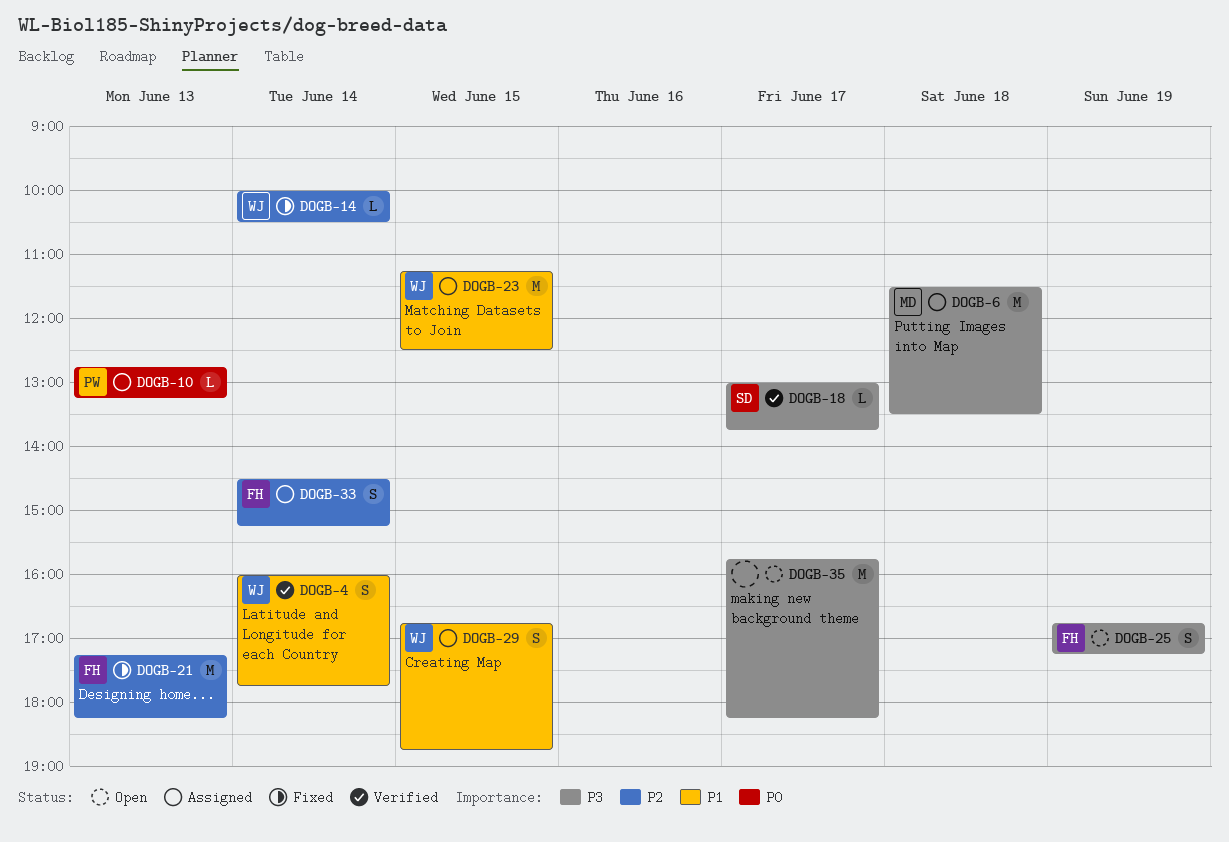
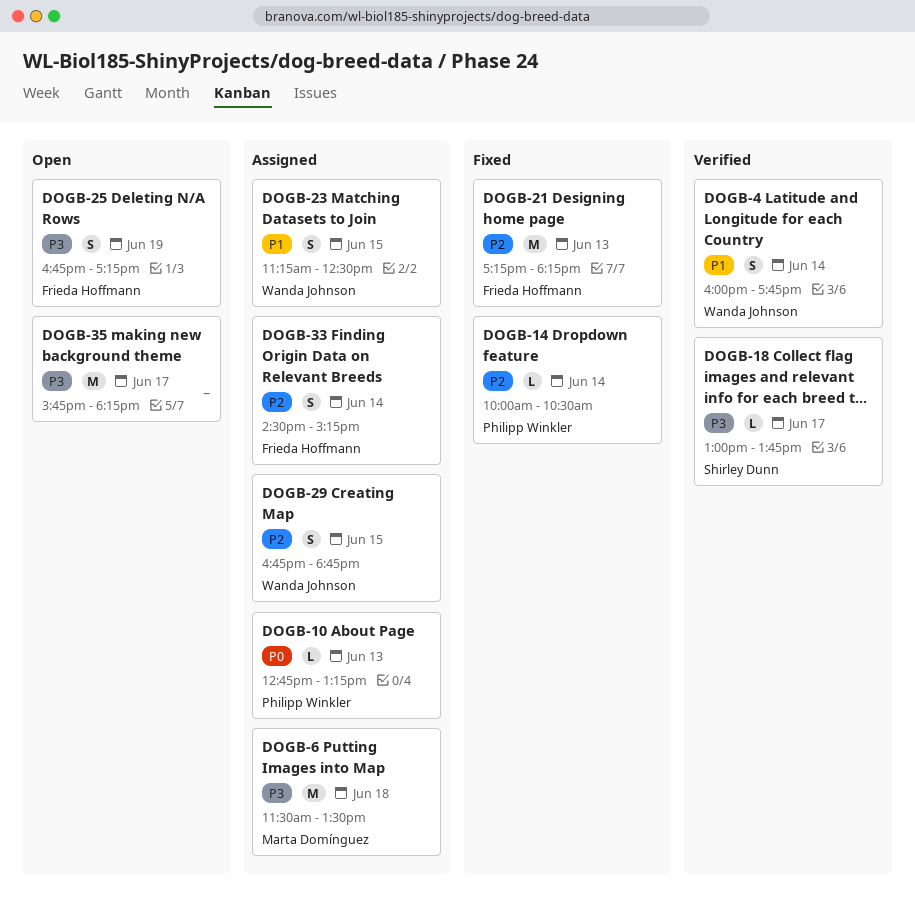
DOGB-14, owner: Wanda Johnson -> Philipp Winkler
DOGB-23, estimate: M -> S
DOGB-29, priority: P1 -> P2

